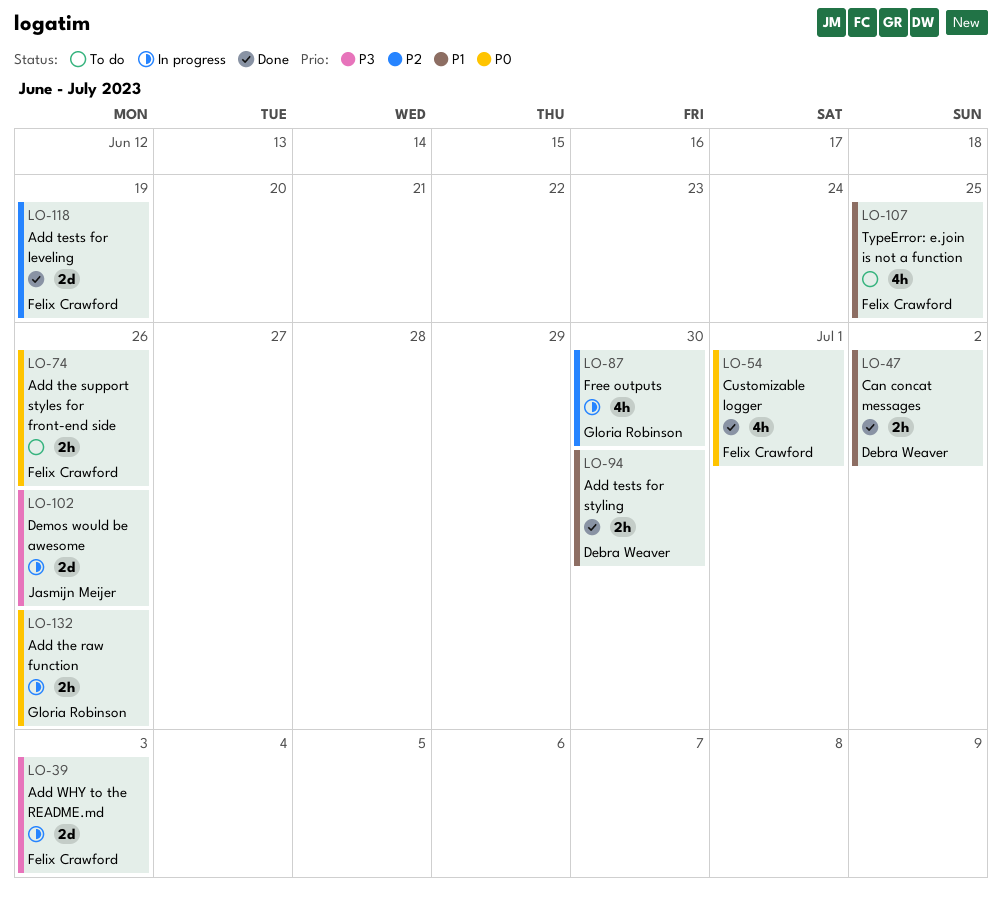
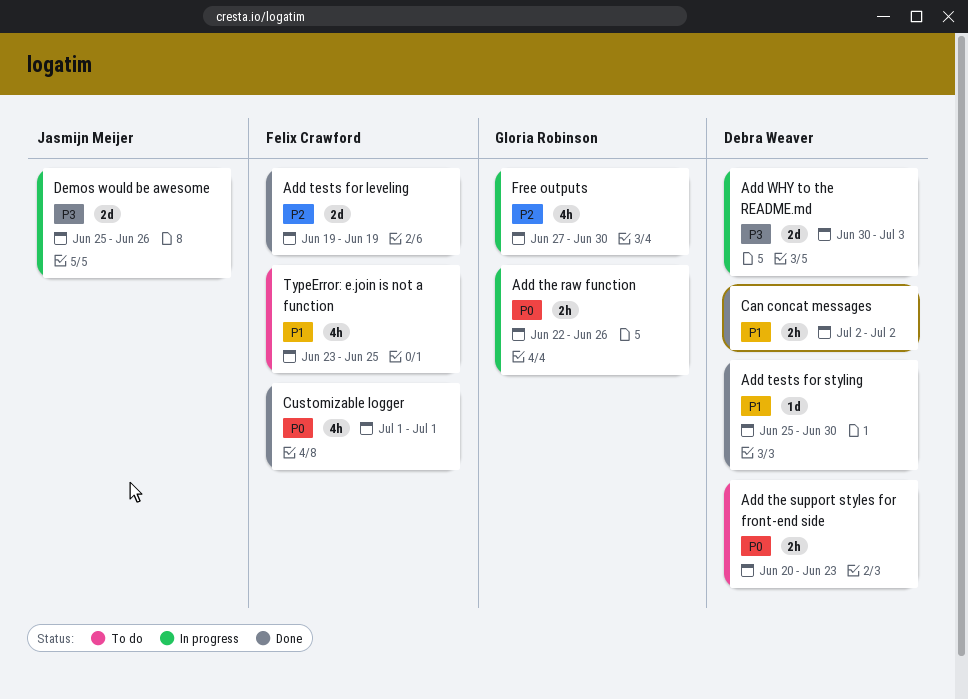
Add tests for styling, estimate: 2h -> 1d
Add the support styles for front-end side, owner: Felix Crawford -> Debra Weaver
Add the support styles for front-end side, due: Jun 26 -> Jun 23
Add WHY to the README.md, owner: Felix Crawford -> Debra Weaver

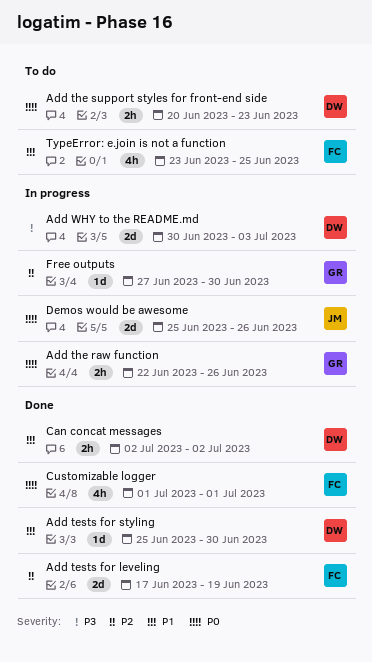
Add tests for leveling, start: Jun 19 -> Jun 17
Demos would be awesome, priority: P3 -> P0
Free outputs, estimate: 4h -> 1d

